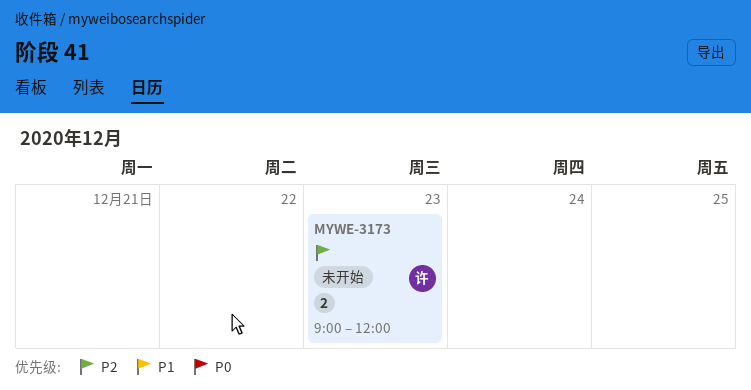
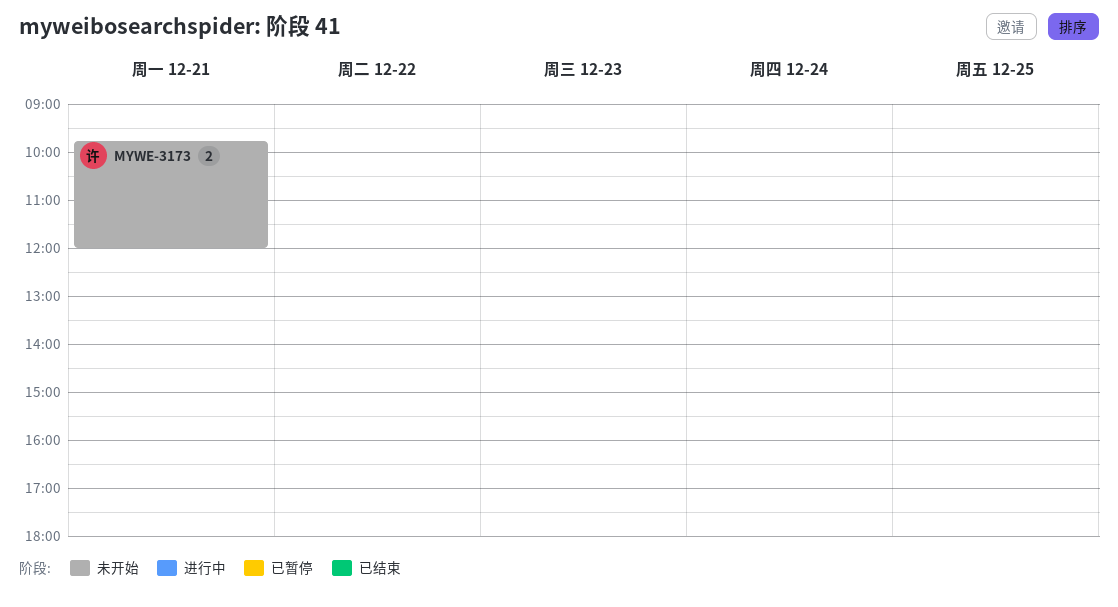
MYWE-3173, day: Dec 23 -> Dec 21
MYWE-3173, begins: 09:00 -> 09:45

